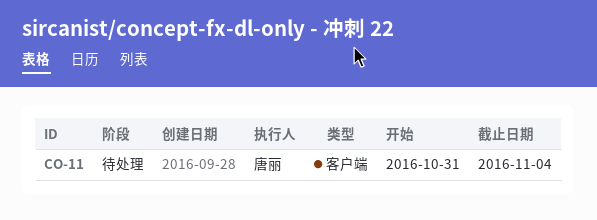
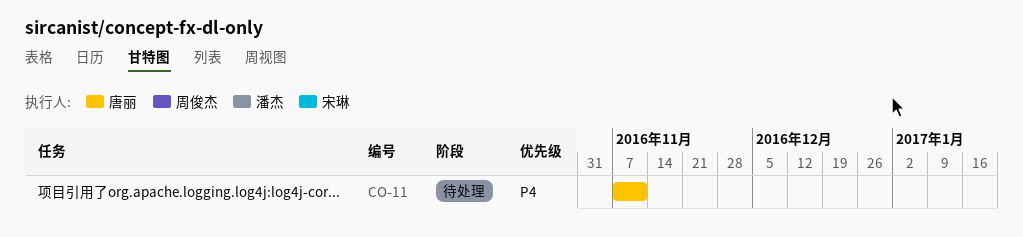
CO-11, start: Oct 31 -> Nov 7
CO-11, due: Nov 4 -> Nov 11

